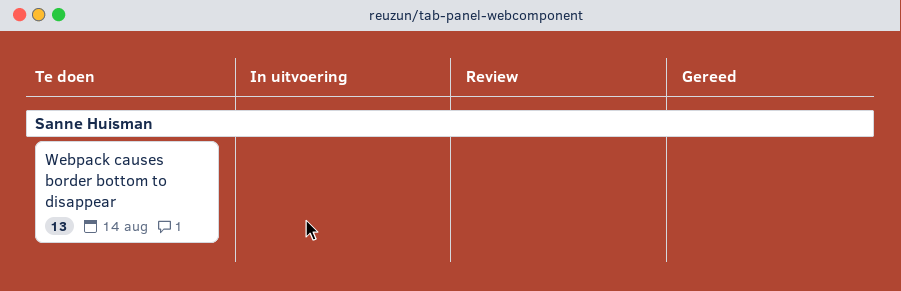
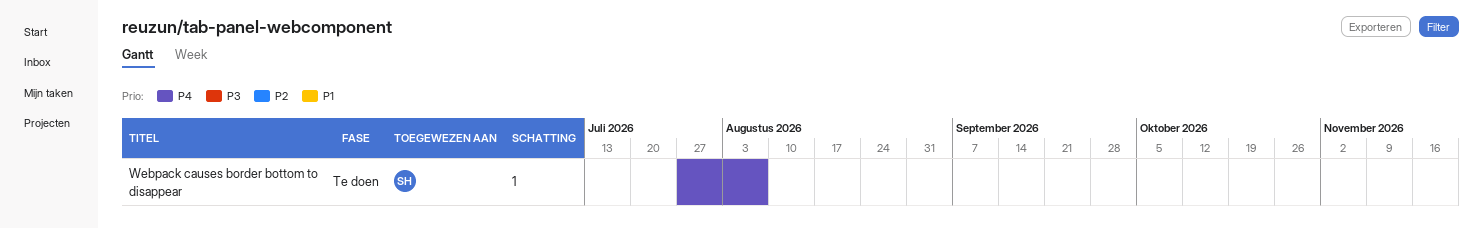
Webpack causes border bottom to disappear, estimate: 13 -> 1
Webpack causes border bottom to disappear, due: Aug 14 -> Aug 7

